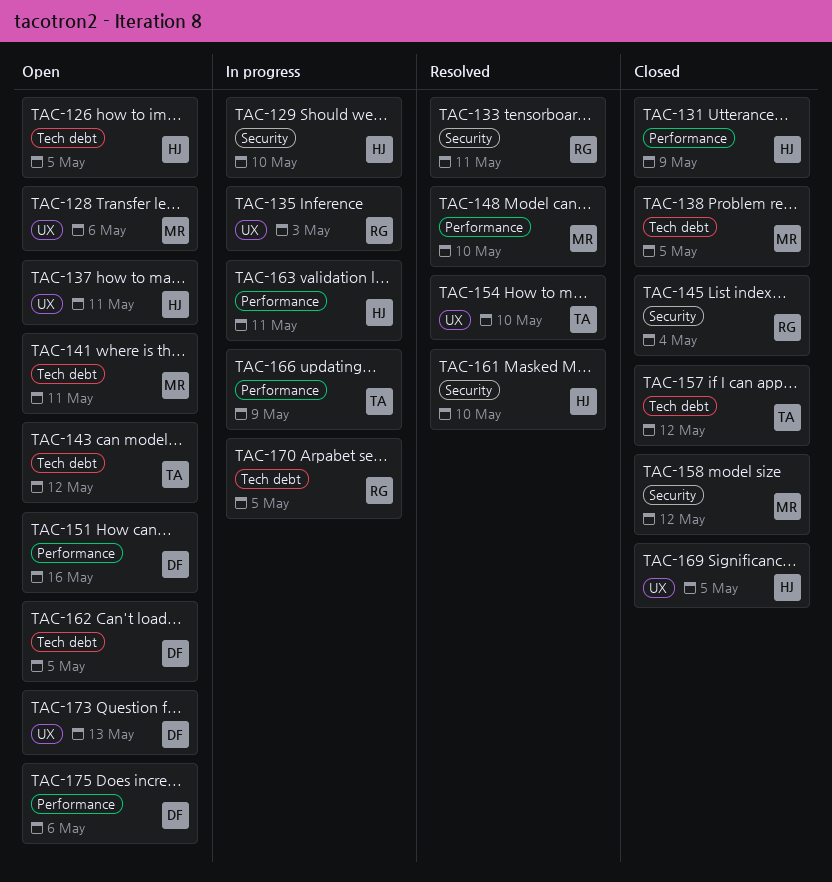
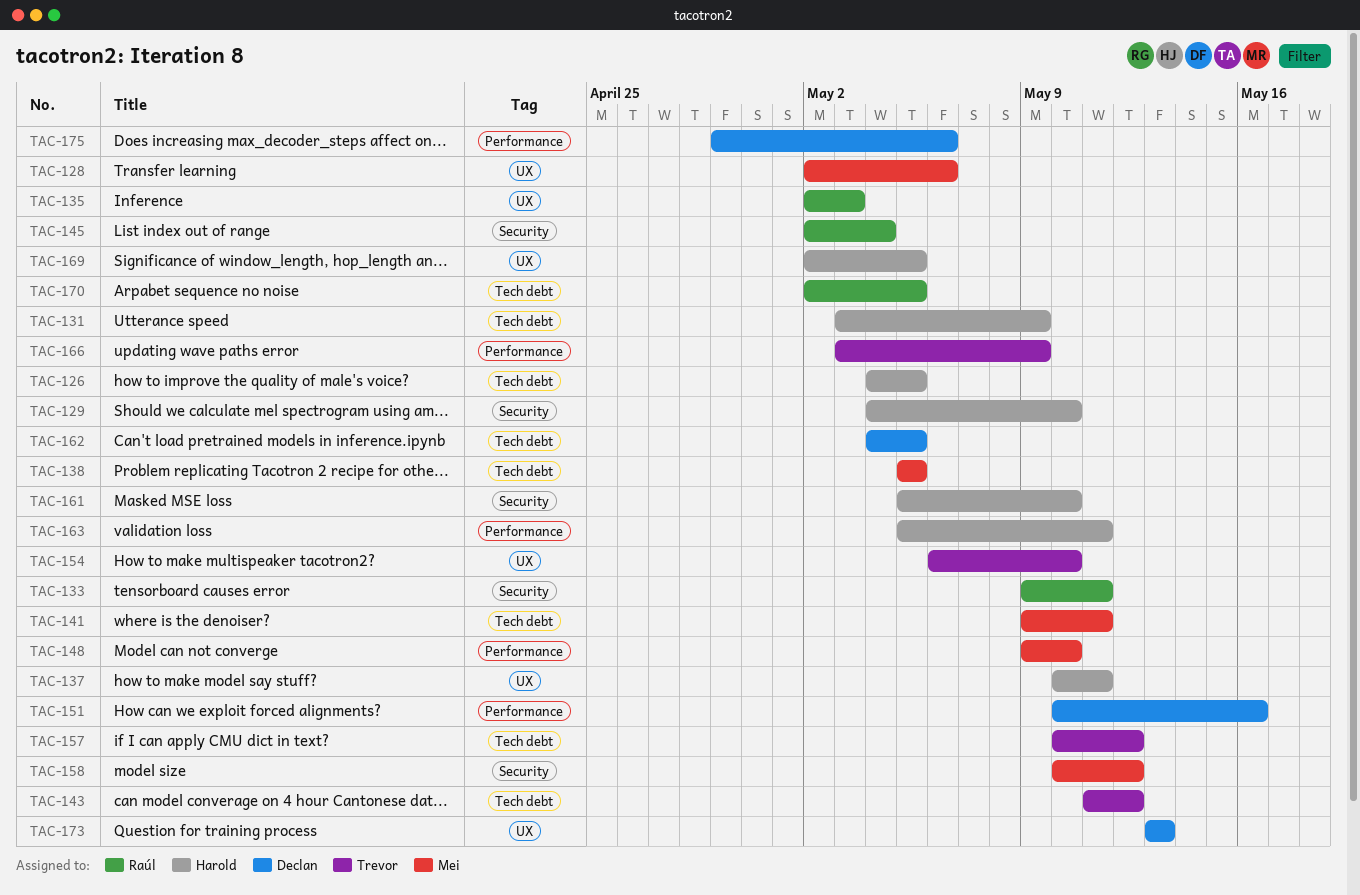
TAC-131, label: Performance -> Tech debt

